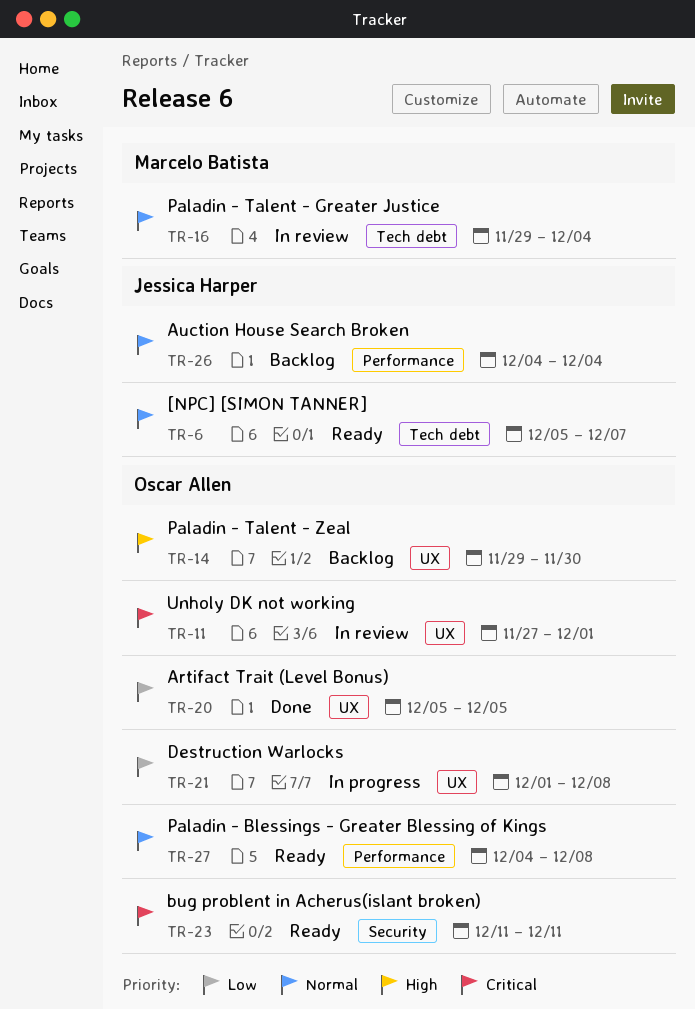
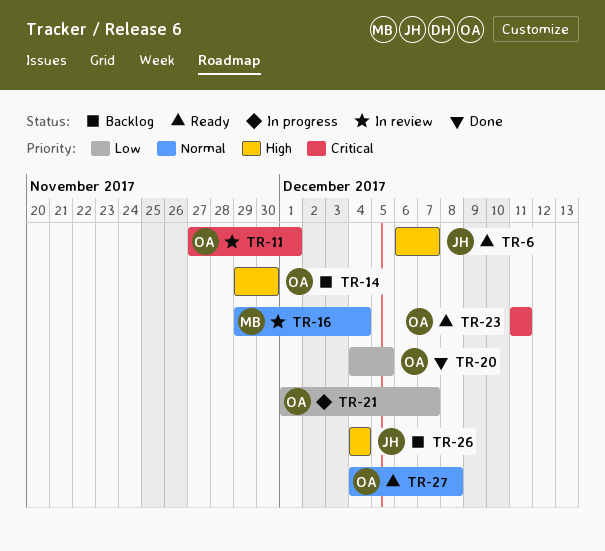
TR-6, priority: Normal -> High
TR-6, start: Dec 5 -> Dec 6
TR-20, start: Dec 5 -> Dec 4
TR-21, due: Dec 8 -> Dec 7
TR-26, priority: Normal -> High

